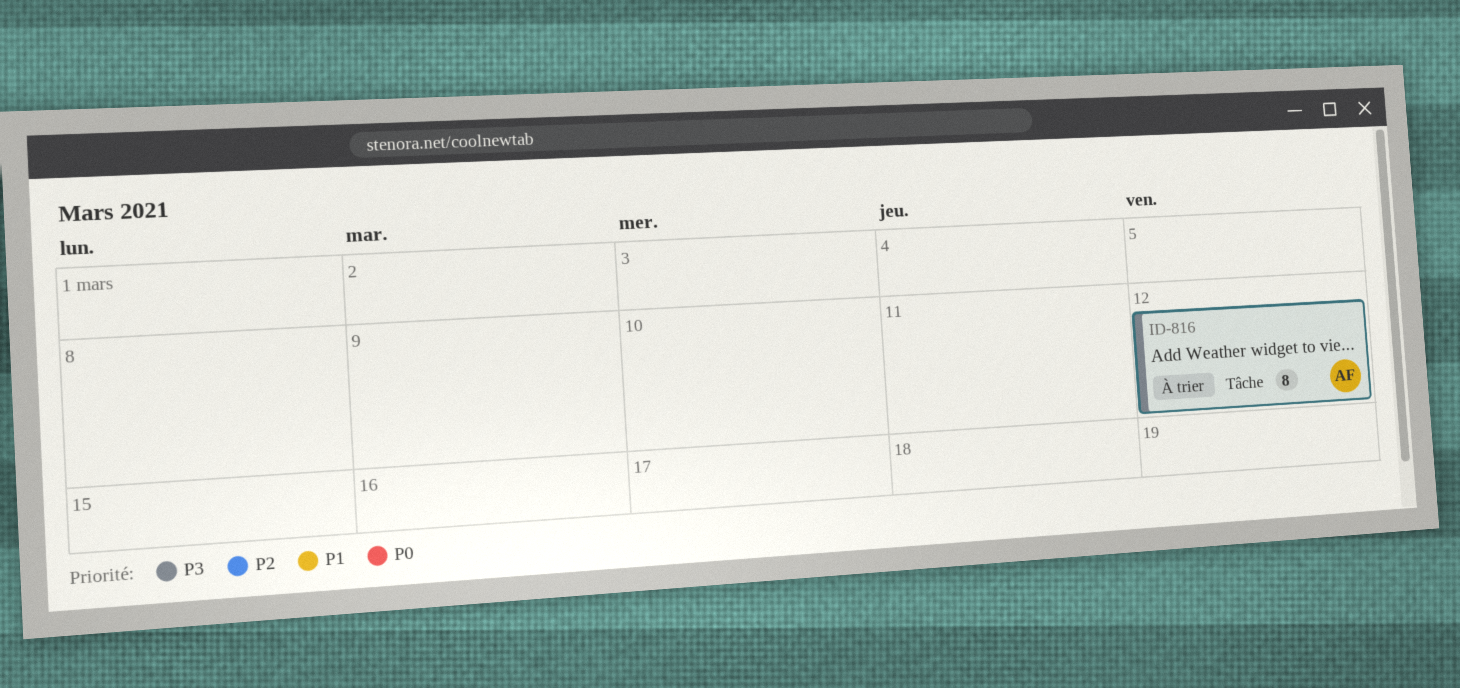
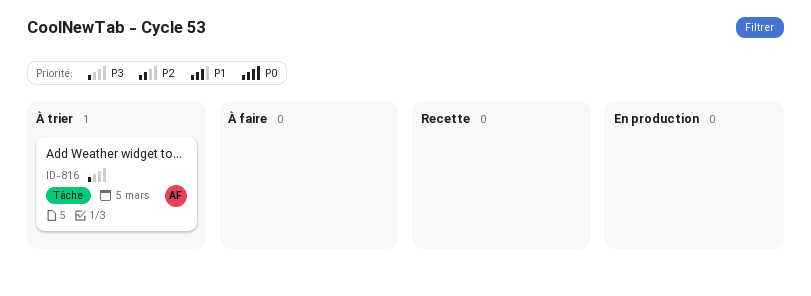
ID-816, due: Mar 12 -> Mar 5

